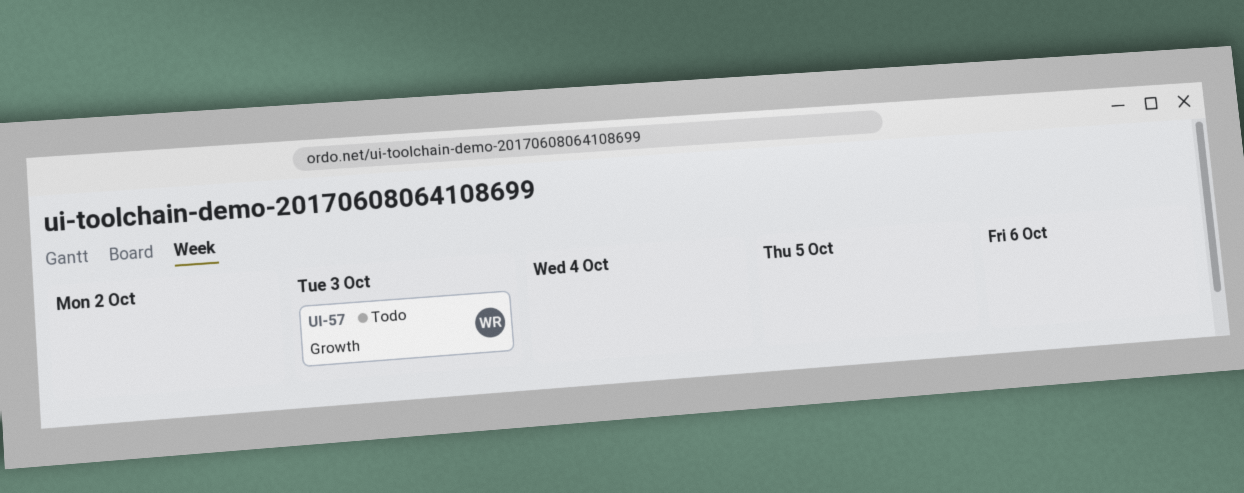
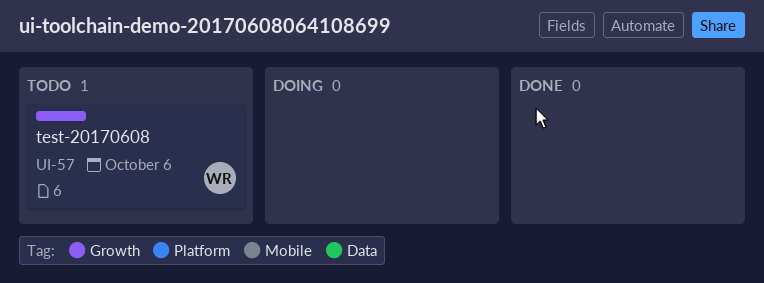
UI-57, due: Oct 3 -> Oct 6

